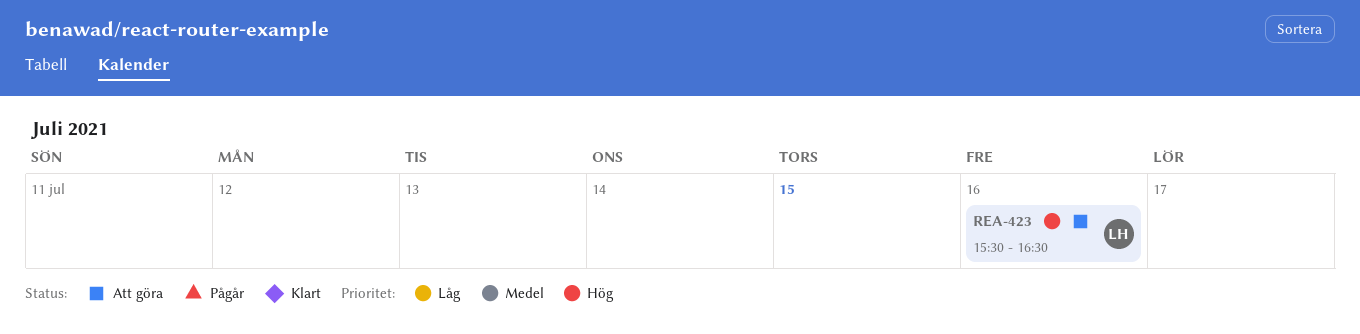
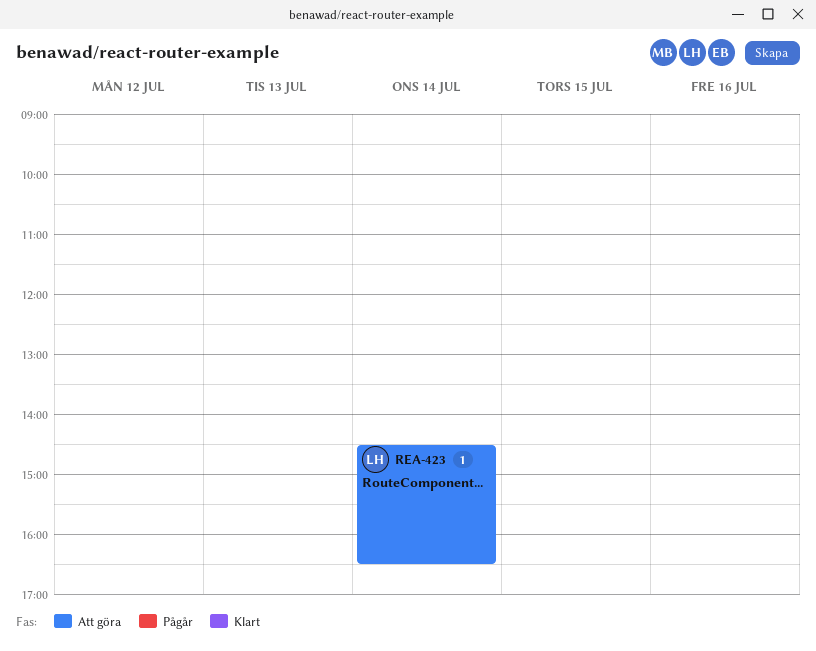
REA-423, day: Jul 16 -> Jul 14
REA-423, begins: 15:30 -> 14:30

